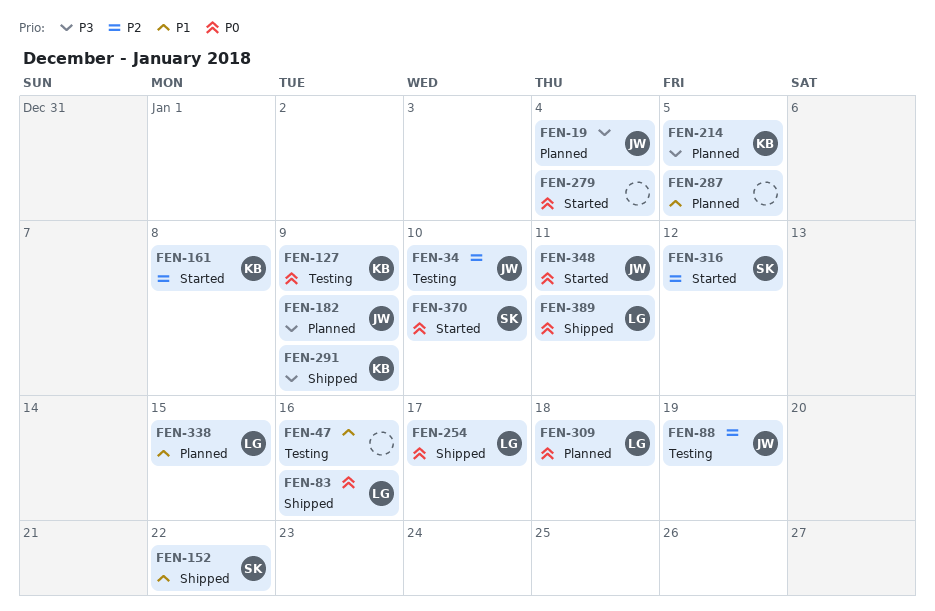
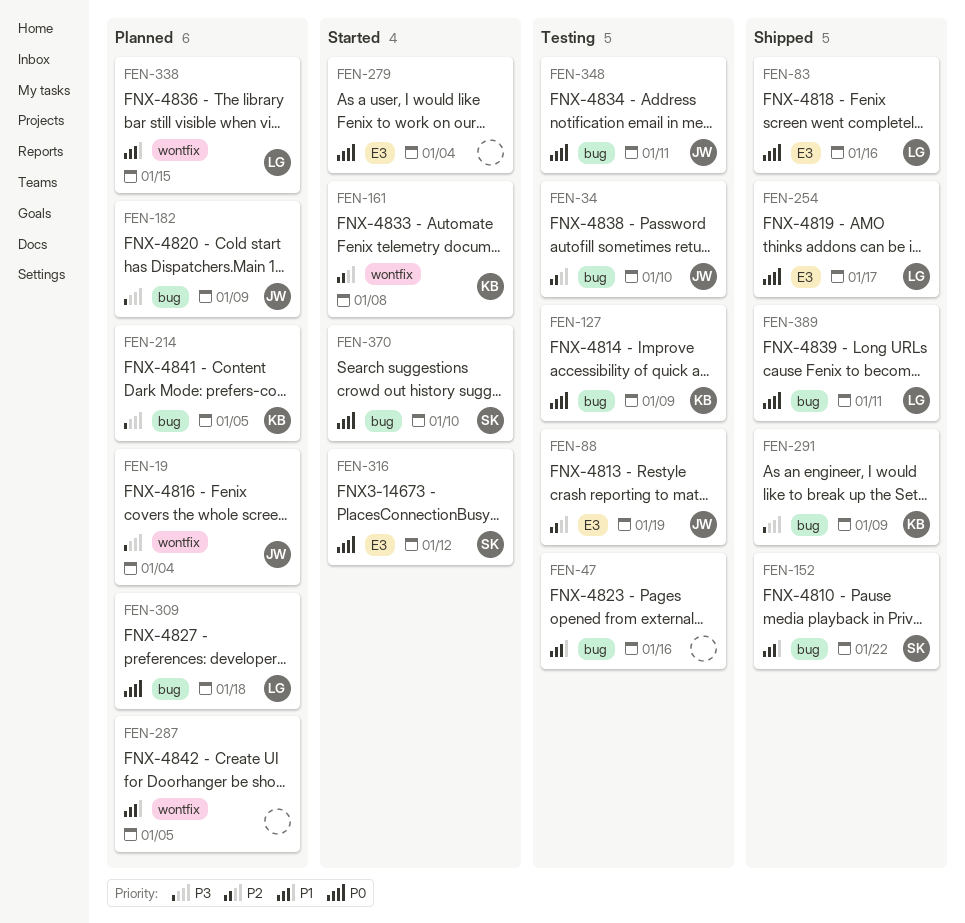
FEN-316, priority: P2 -> P0
FEN-348, status: Started -> Testing

